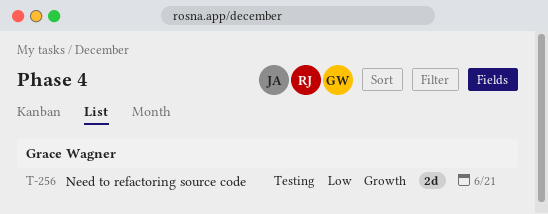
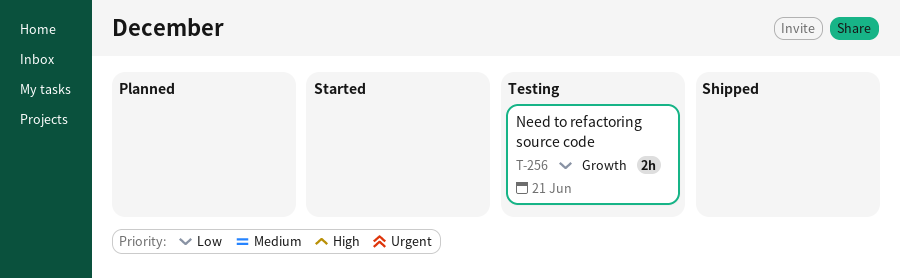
T-256, estimate: 2d -> 2h

